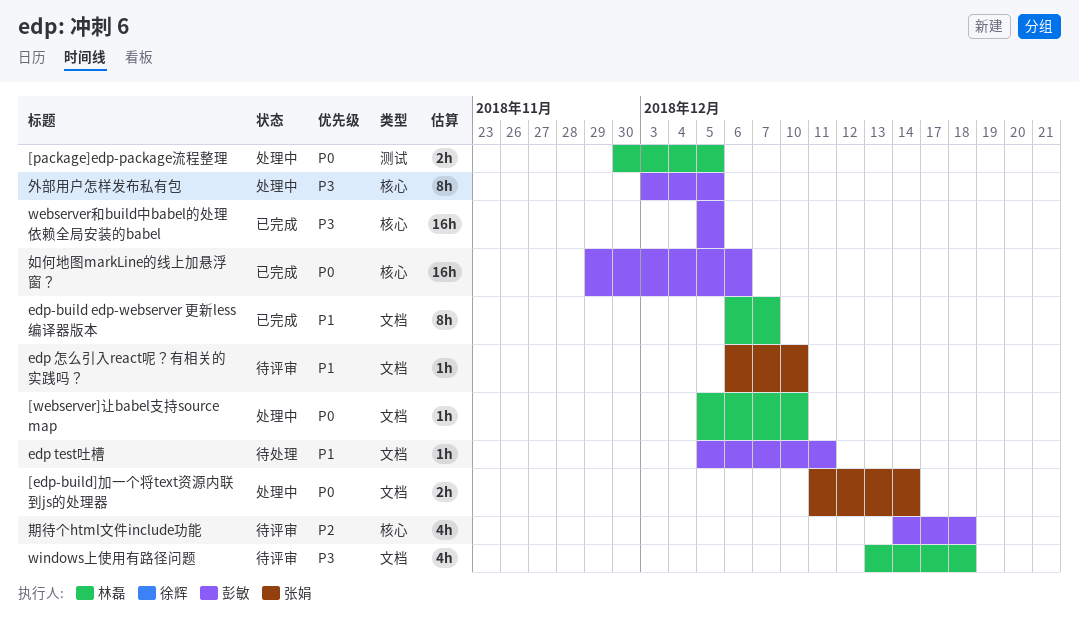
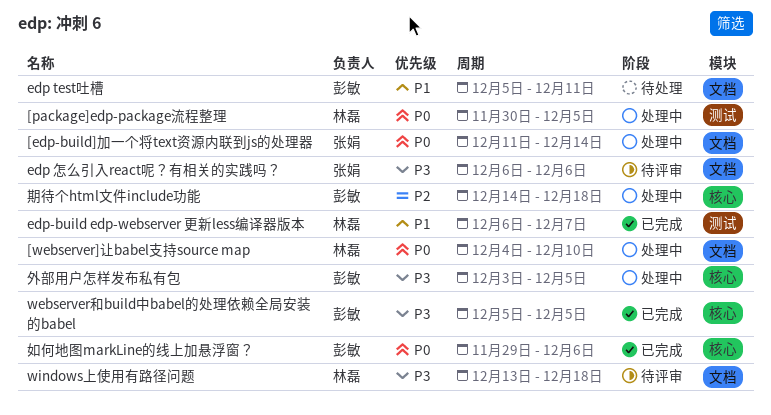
[webserver]让babel支持source map, start: Dec 5 -> Dec 4
edp 怎么引入react呢？有相关的实践吗？, priority: P1 -> P3
edp 怎么引入react呢？有相关的实践吗？, due: Dec 10 -> Dec 6
edp-build edp-webserver 更新less编译器版本, label: 文档 -> 测试
期待个html文件include功能, status: 待评审 -> 处理中

